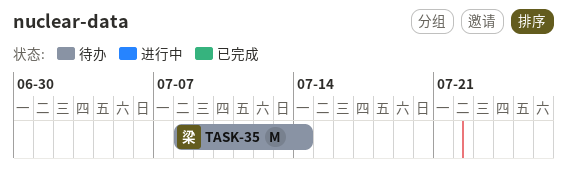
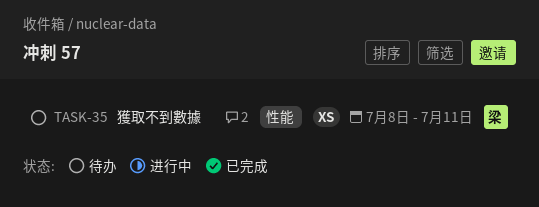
TASK-35, estimate: M -> XS
TASK-35, due: Jul 14 -> Jul 11

